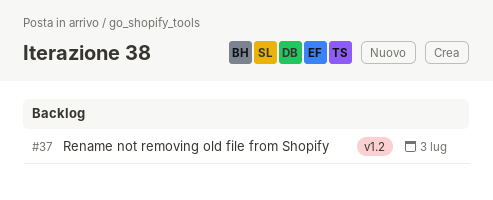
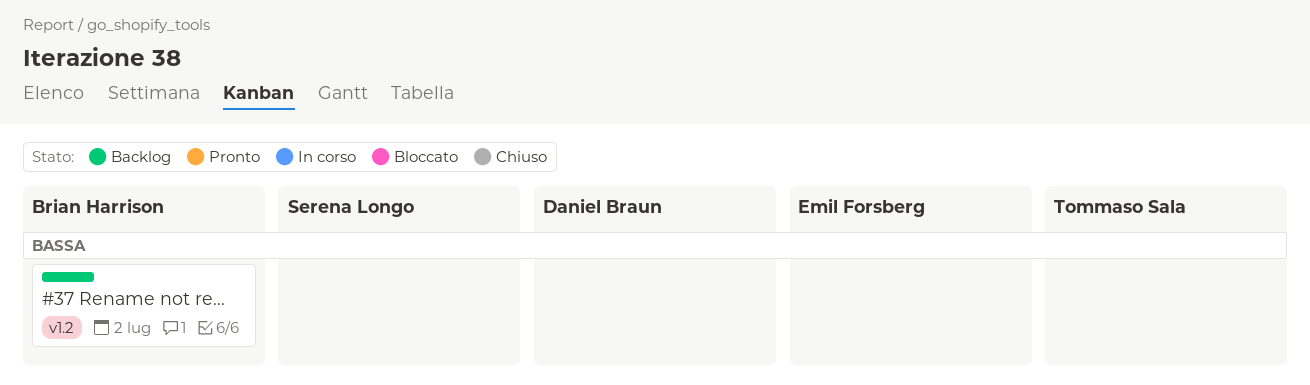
#37, due: Jul 3 -> Jul 2

